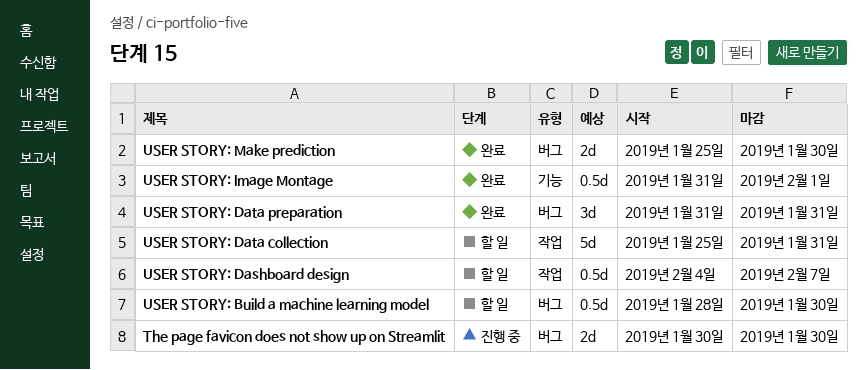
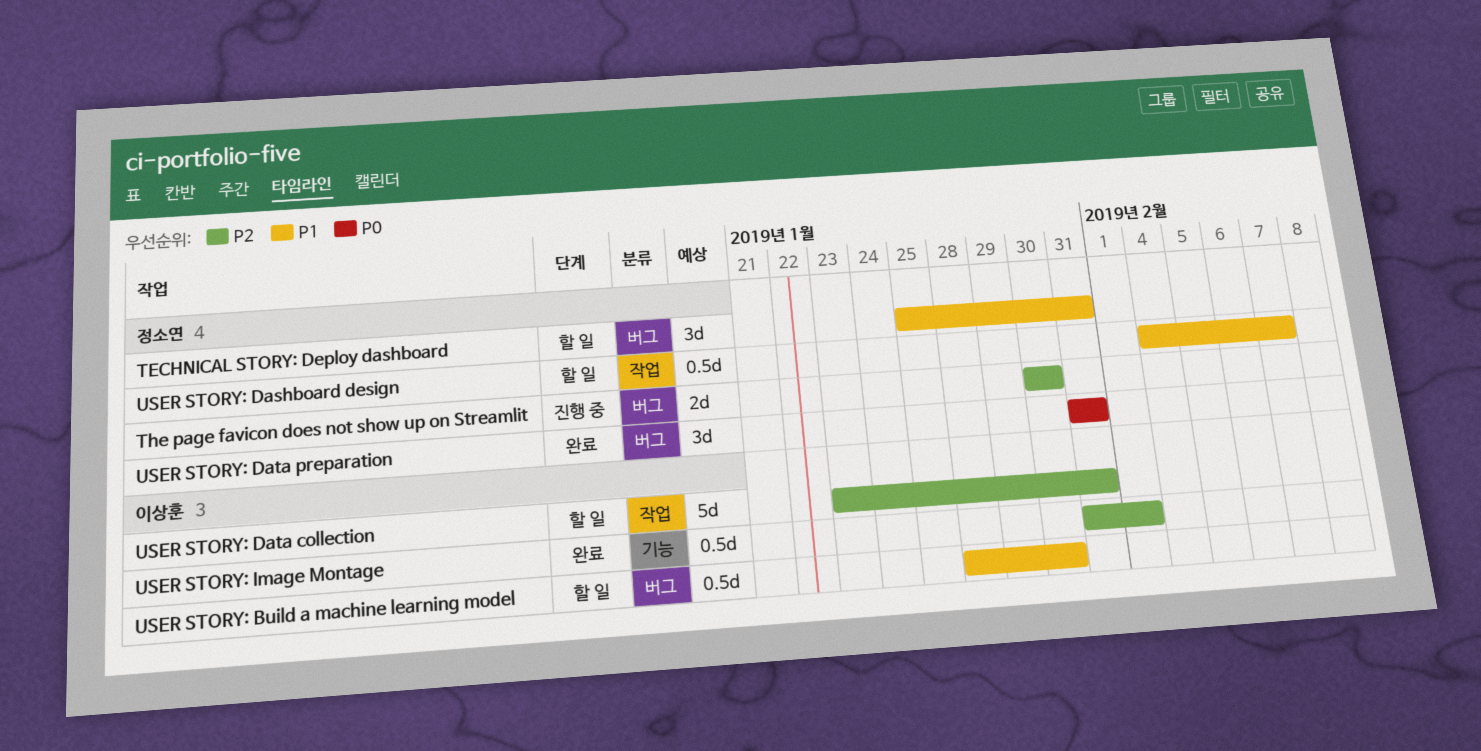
TECHNICAL STORY: Deploy dashboard: none -> present
USER STORY: Data collection, start: Jan 25 -> Jan 23
USER STORY: Make prediction: present -> none

